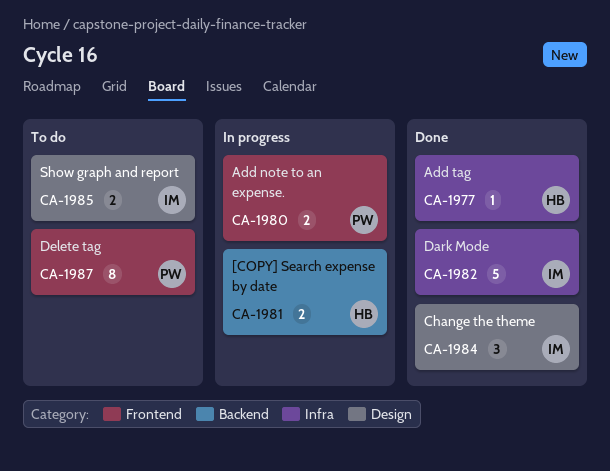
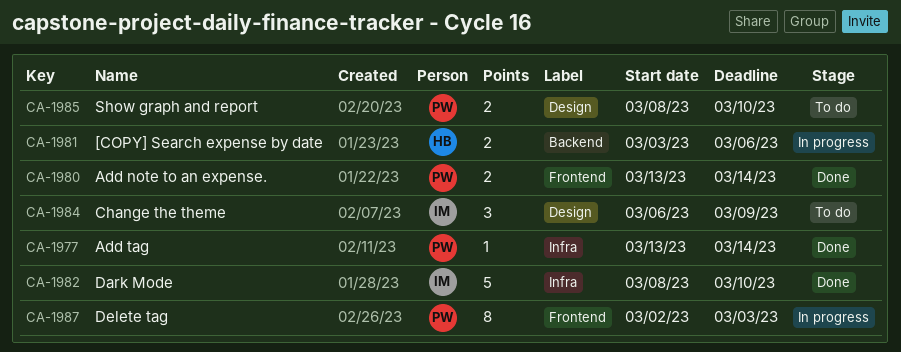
CA-1977, owner: HB -> PW
CA-1980, status: In progress -> Done
CA-1984, status: Done -> To do
CA-1985, owner: IM -> PW
CA-1987, status: To do -> In progress

